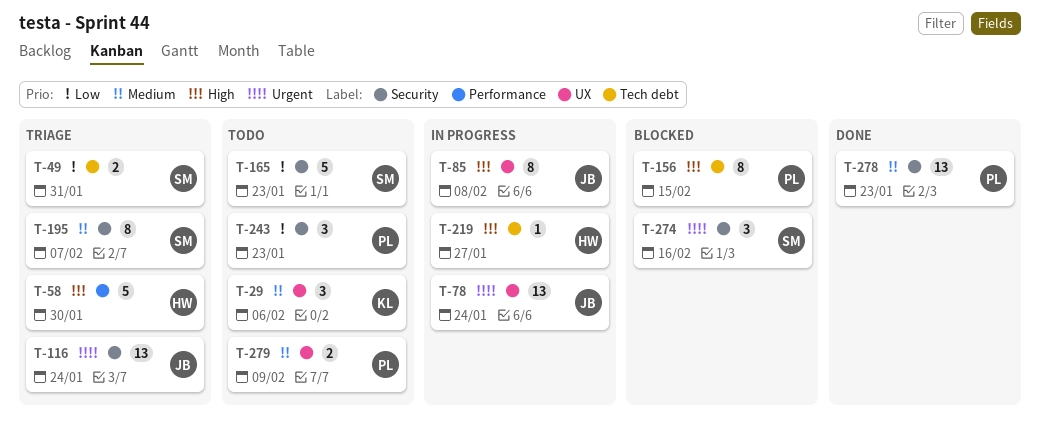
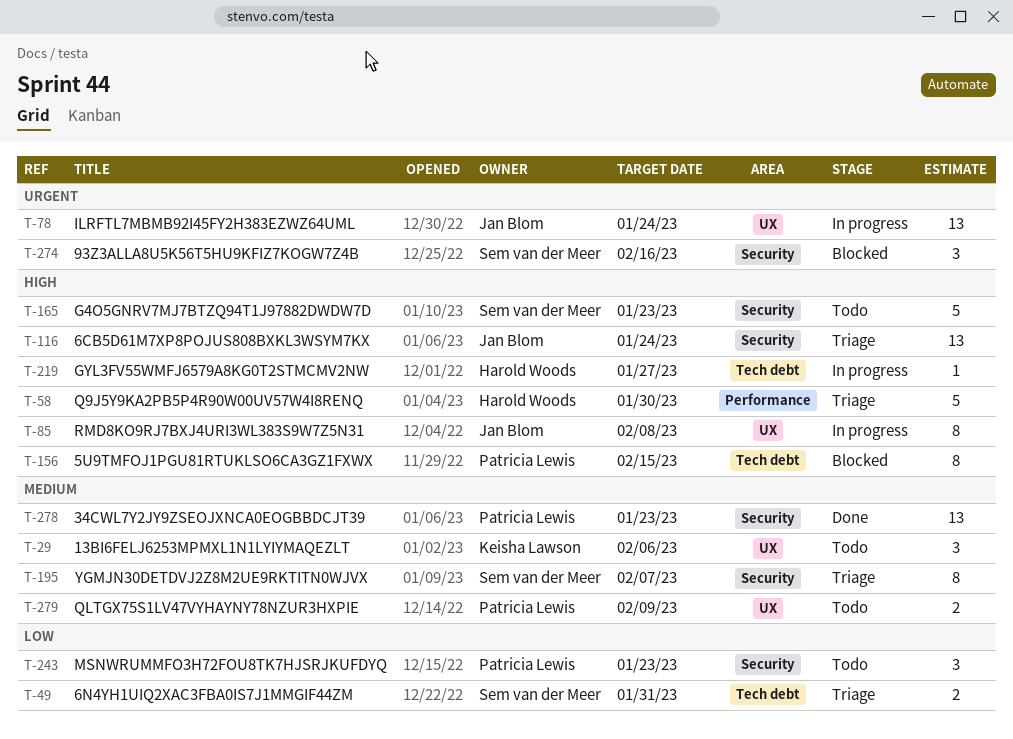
T-116, priority: Urgent -> High
T-165, priority: Low -> High

